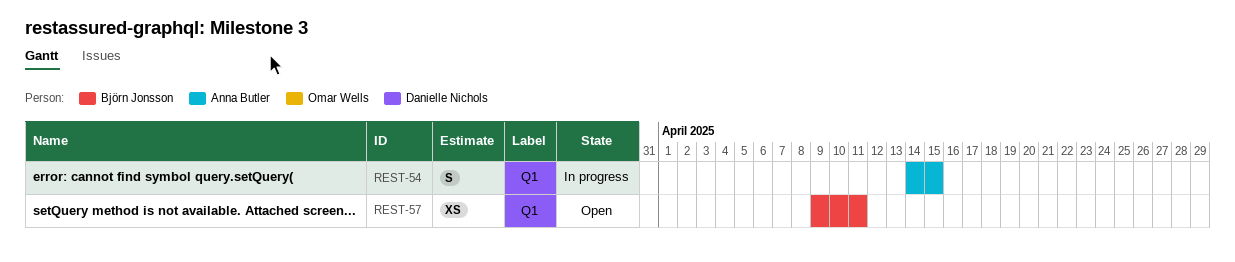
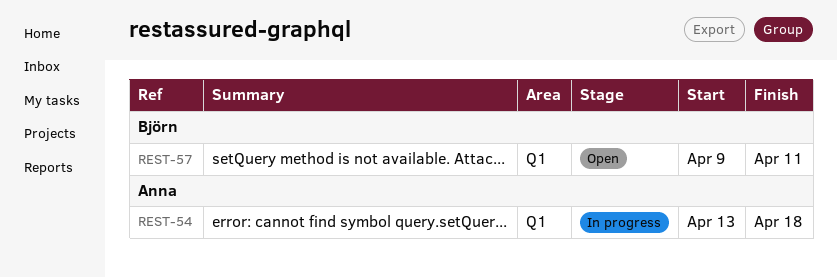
REST-54, start: Apr 14 -> Apr 13
REST-54, due: Apr 15 -> Apr 18

